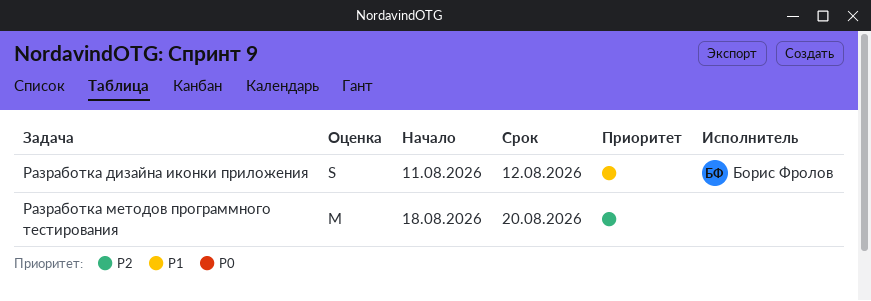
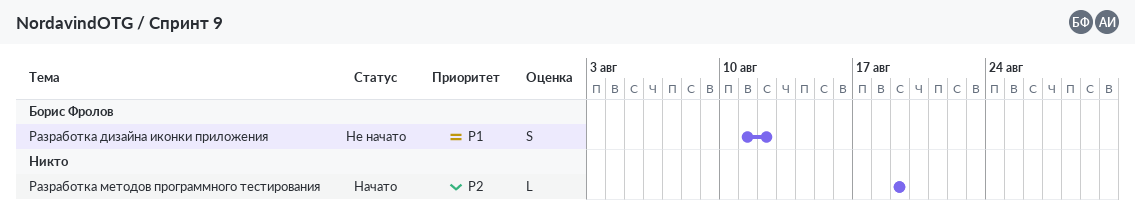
Разработка методов программного тестирования, estimate: M -> L
Разработка методов программного тестирования, start: Aug 18 -> Aug 19
Разработка методов программного тестирования, due: Aug 20 -> Aug 19

